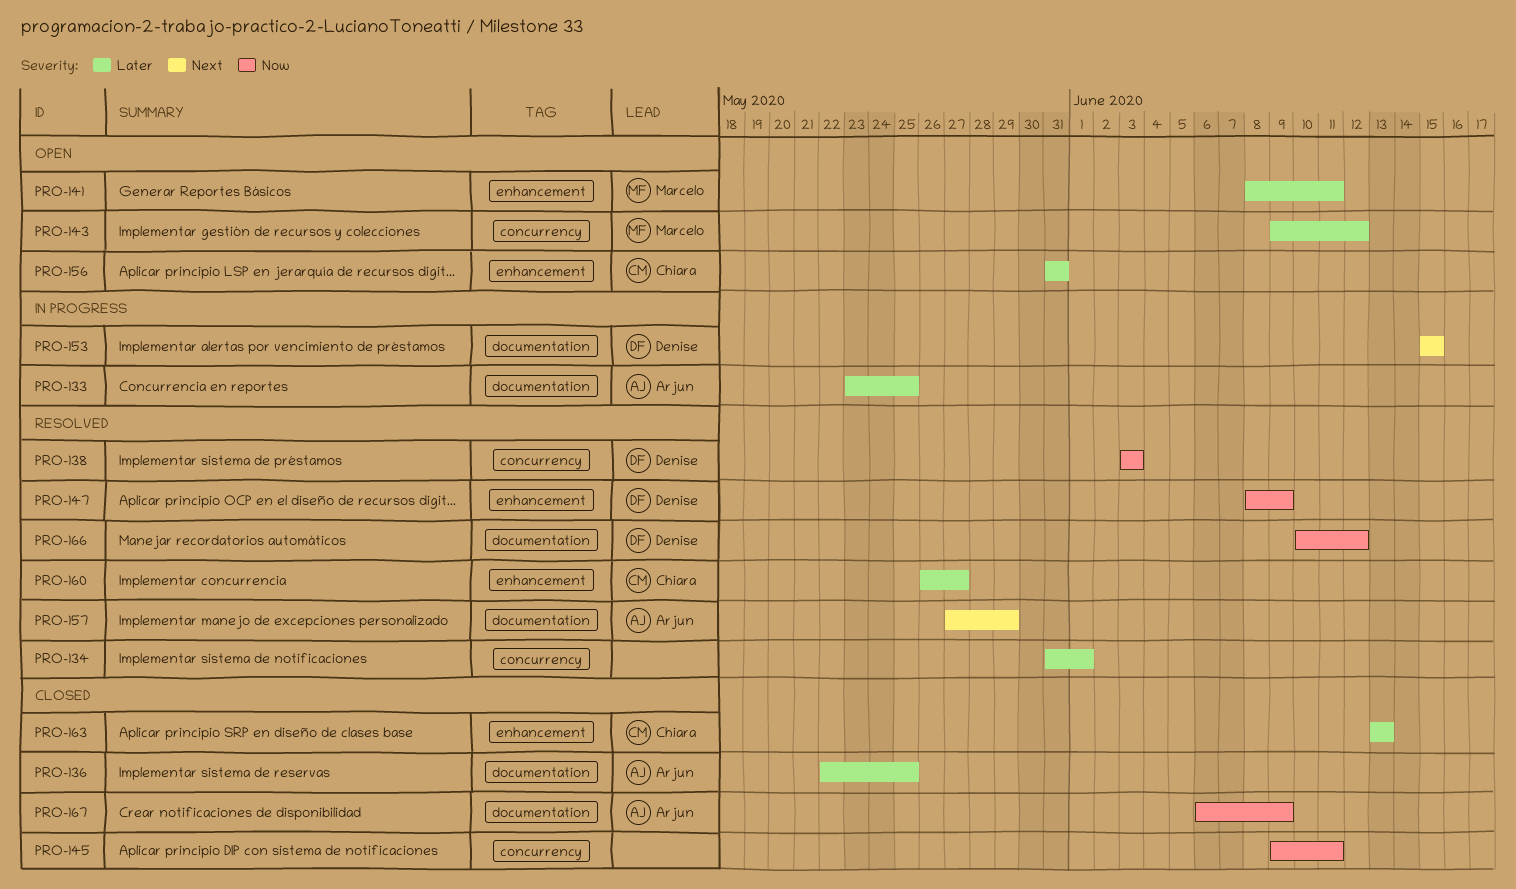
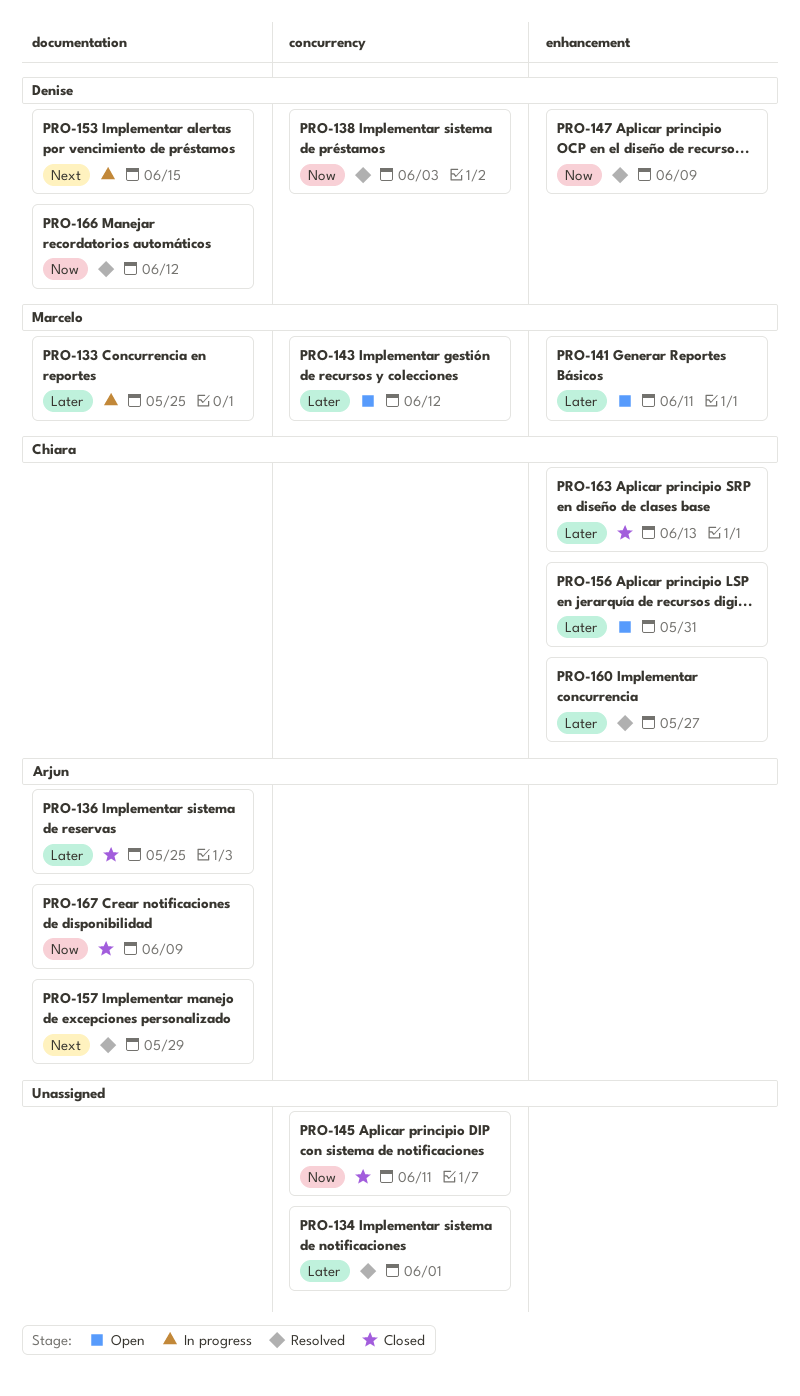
PRO-133, owner: Arjun -> Marcelo

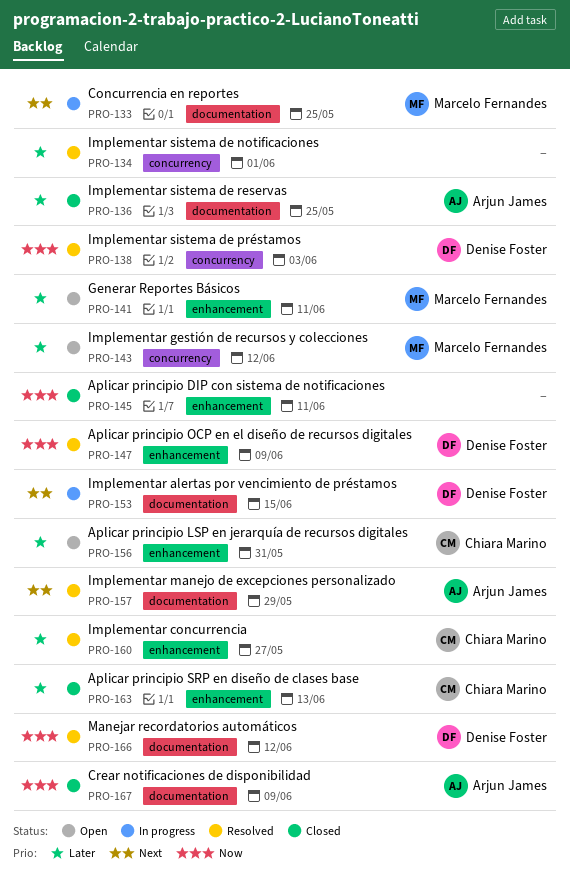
PRO-133, priority: Later -> Next
PRO-145, label: concurrency -> enhancement

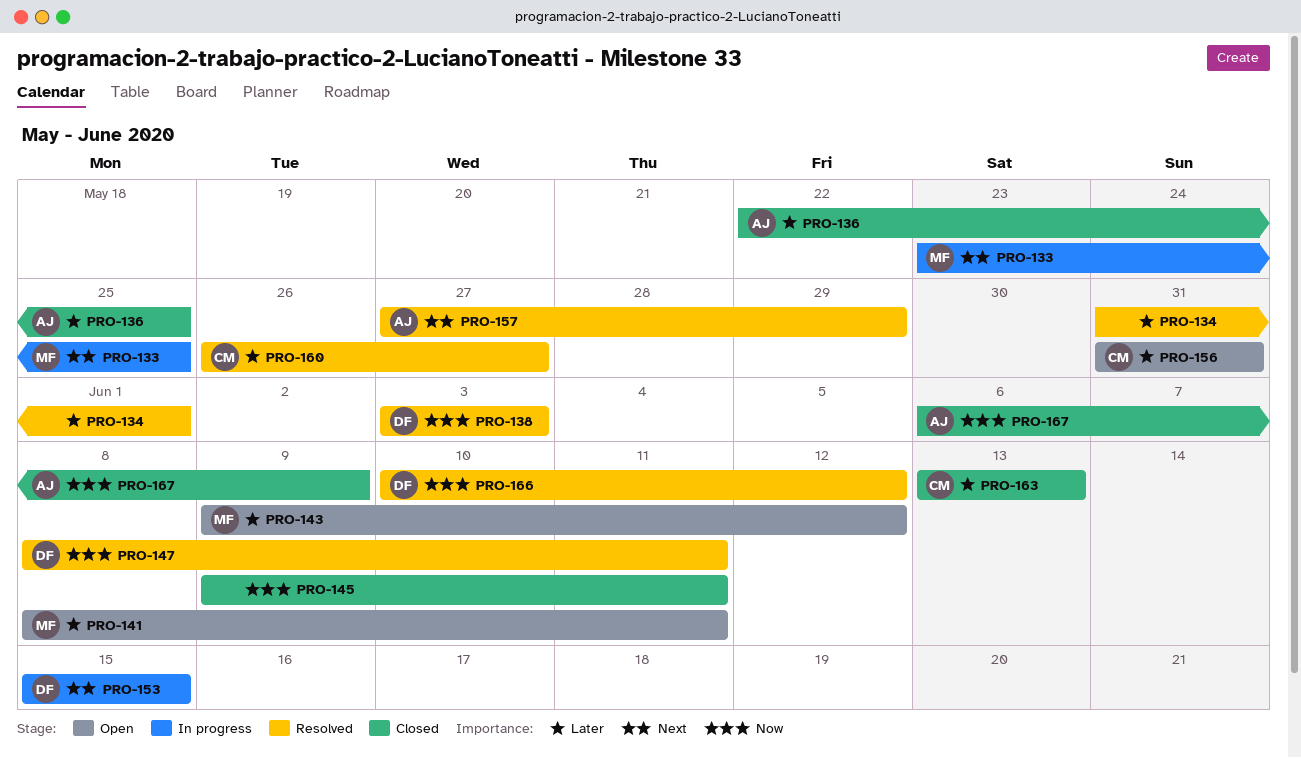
PRO-147, due: Jun 9 -> Jun 11

